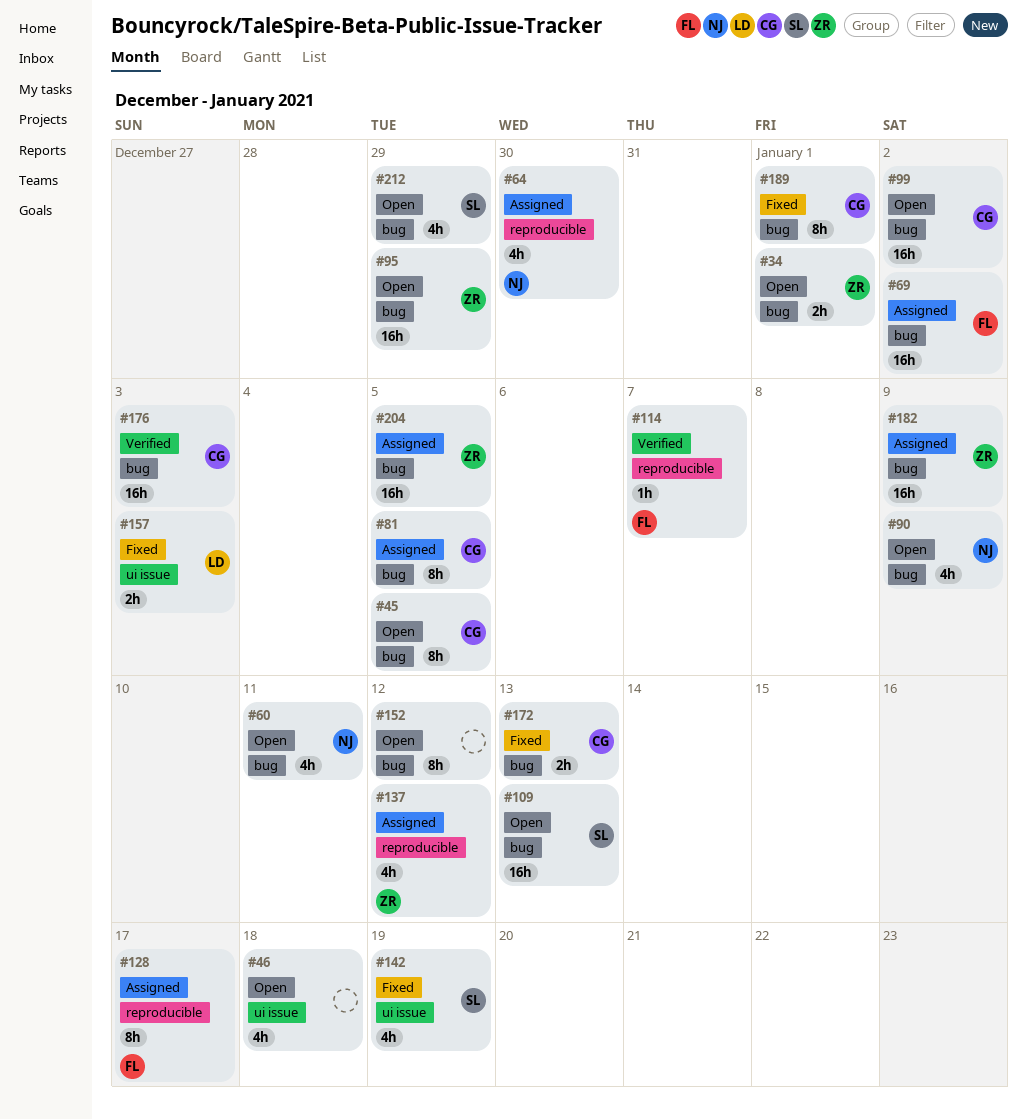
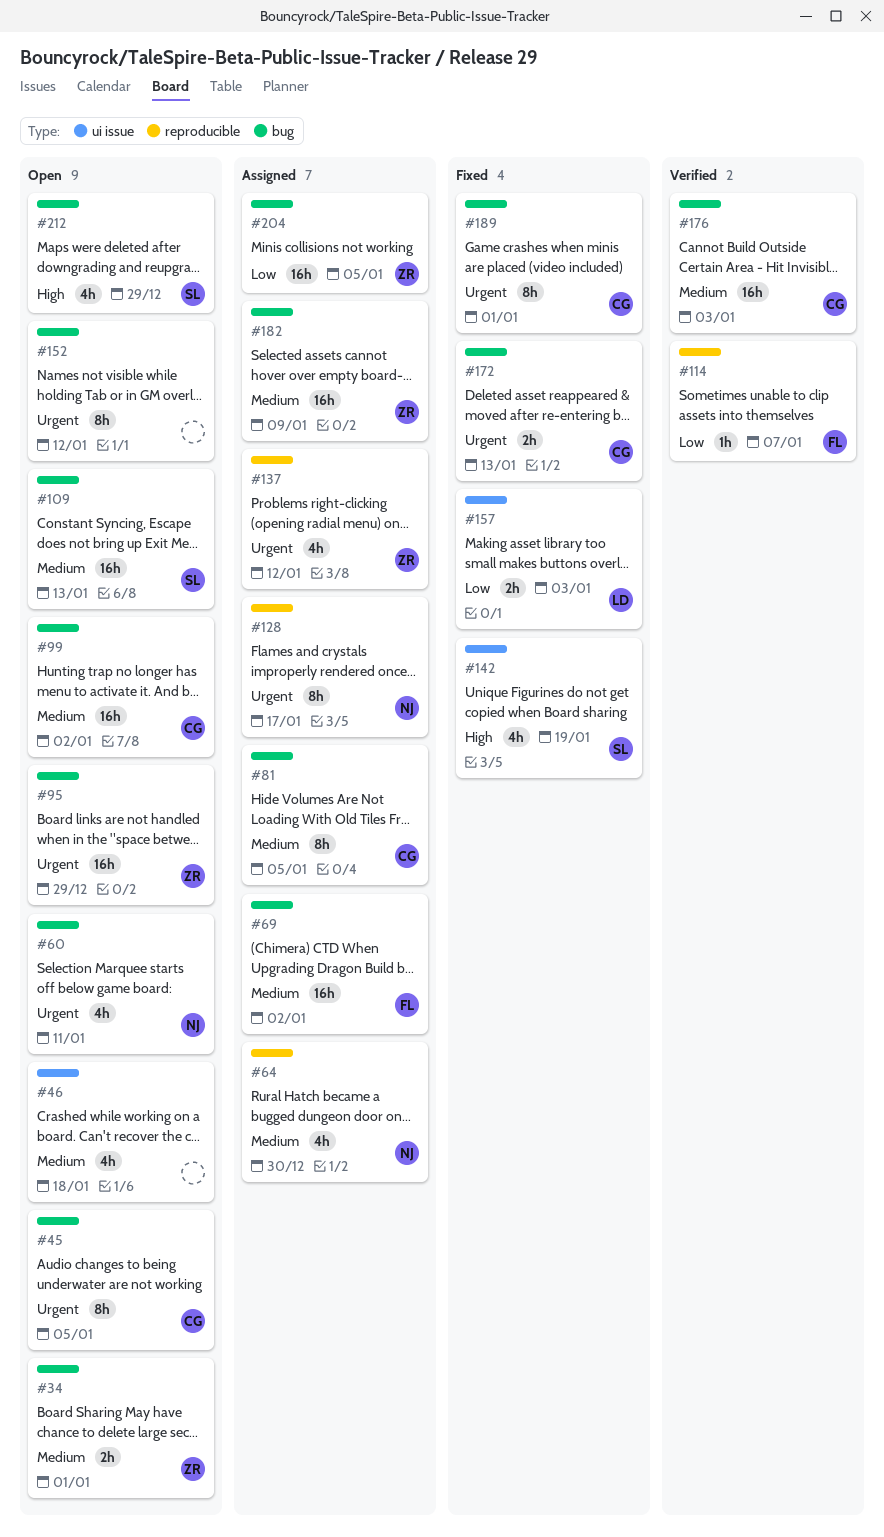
#90: present -> none
#128, owner: FL -> NJ

